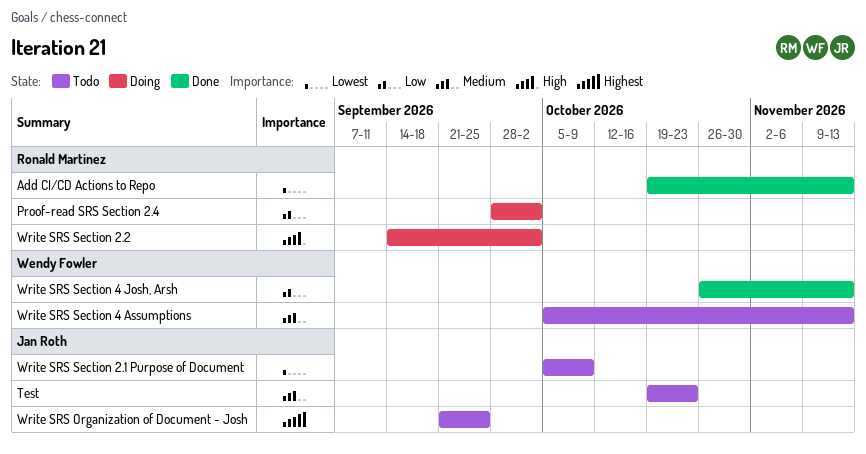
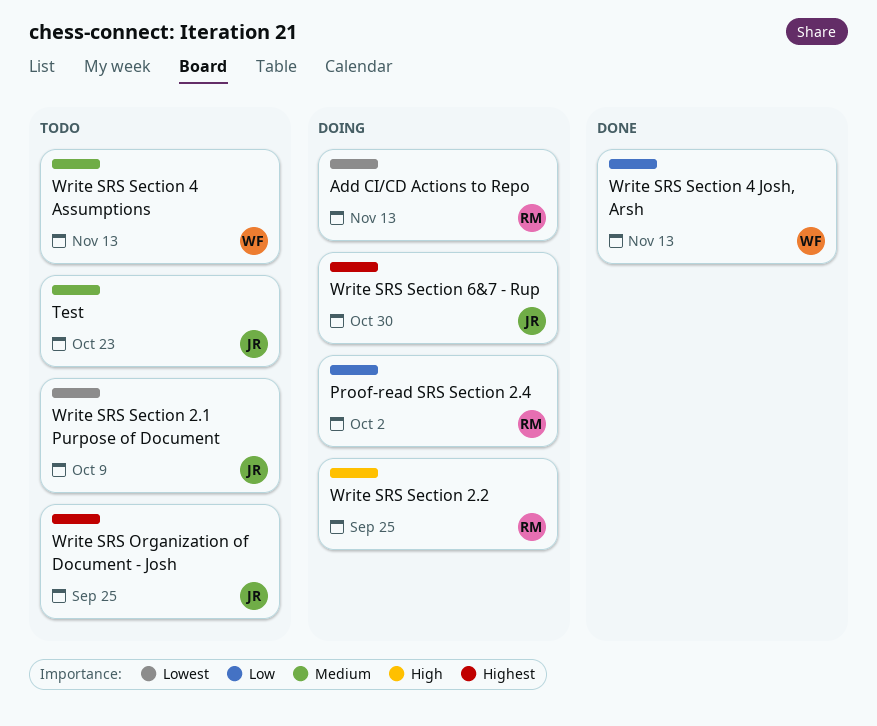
Add CI/CD Actions to Repo, status: Done -> Doing
Write SRS Section 2.2, due: Oct 2 -> Sep 25
Write SRS Section 6&7 - Rup: none -> present

